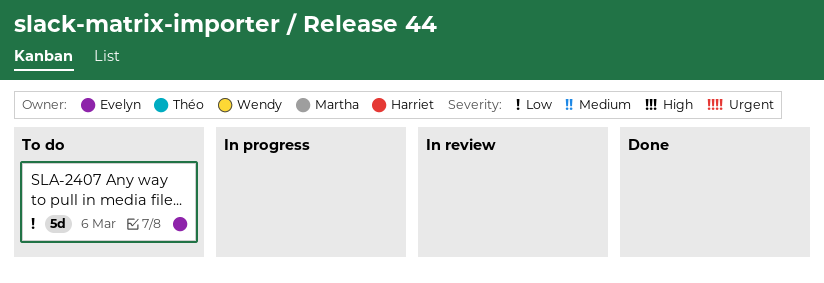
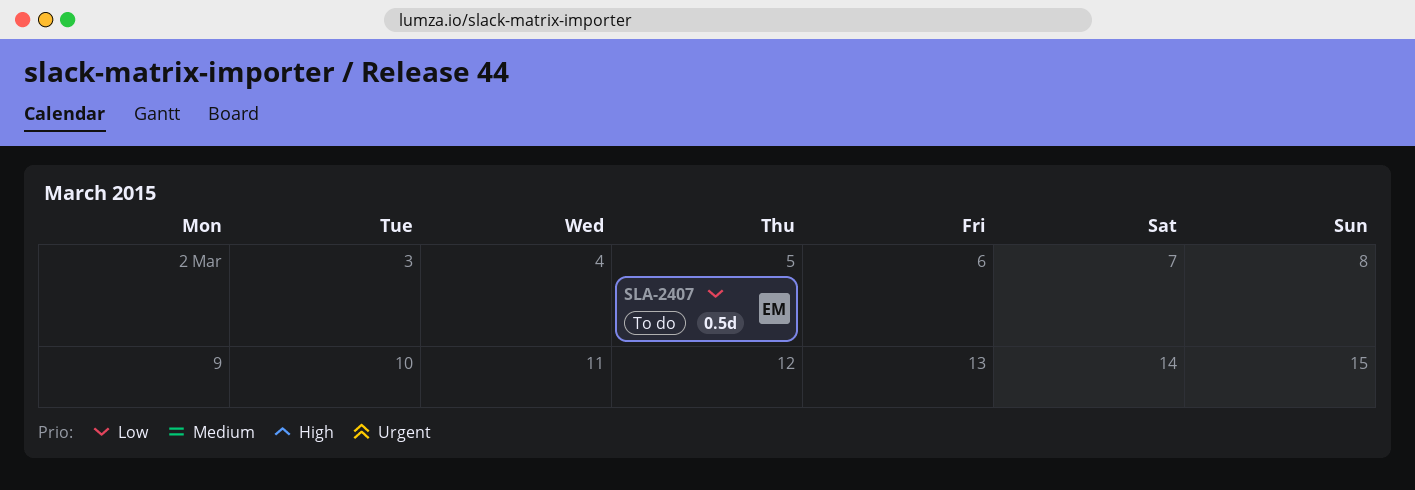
SLA-2407, estimate: 5d -> 0.5d
SLA-2407, due: Mar 6 -> Mar 5

